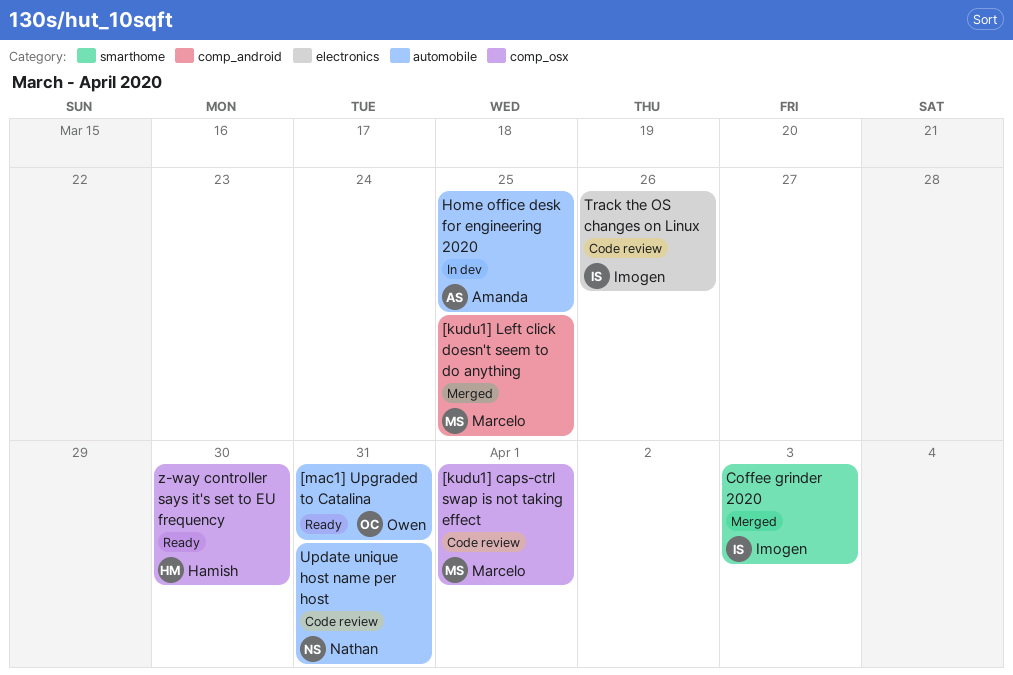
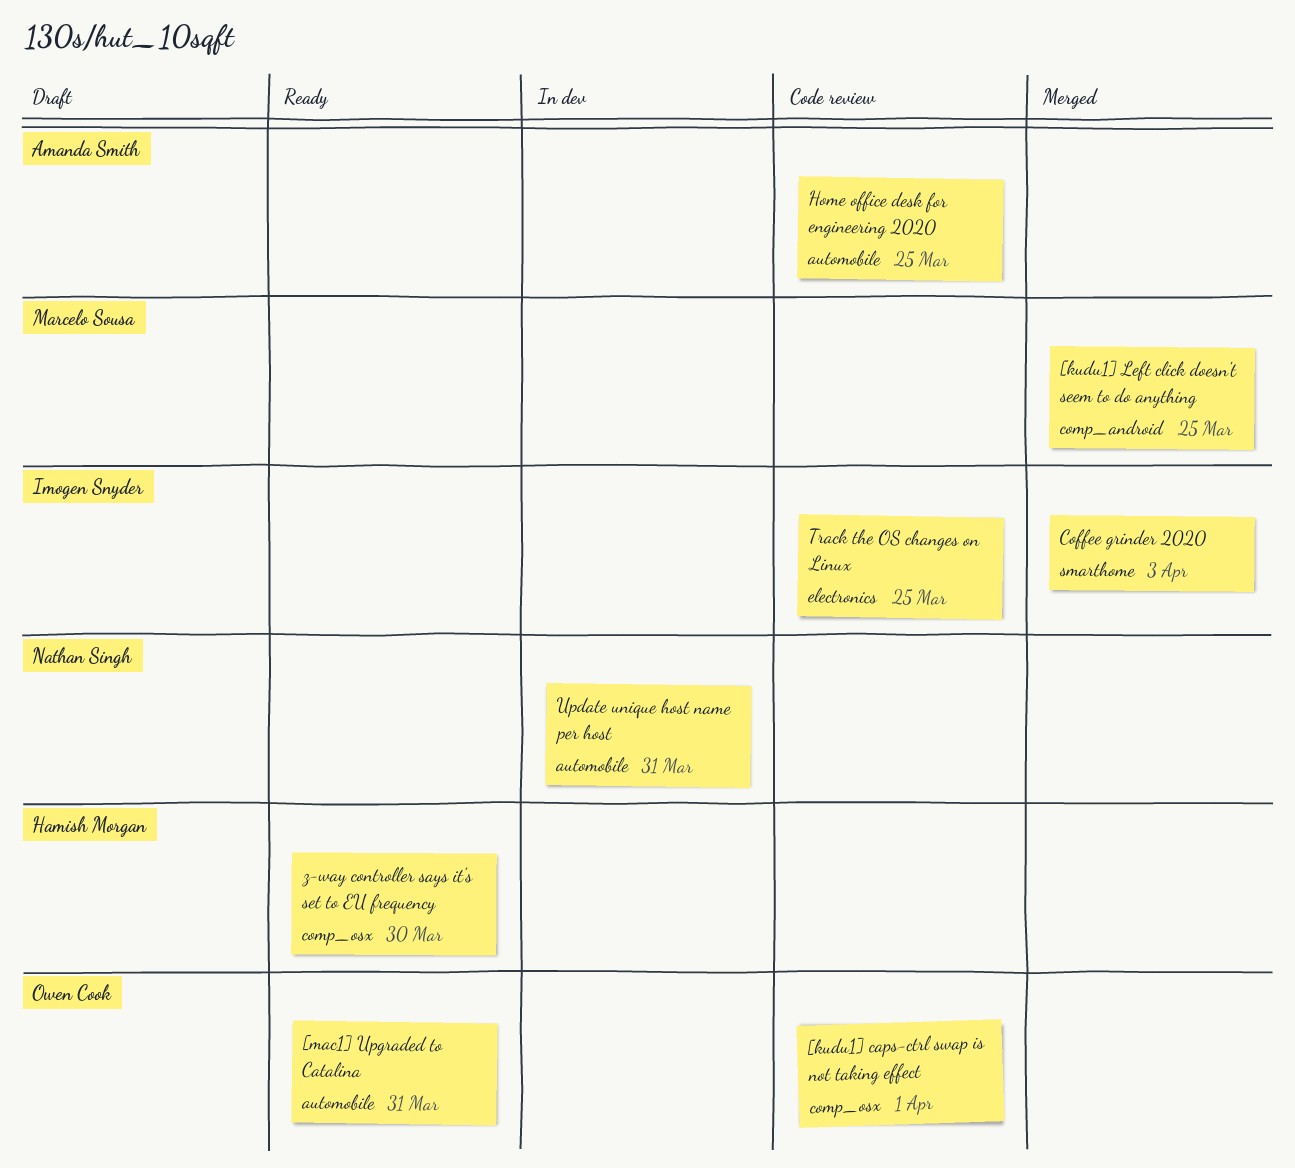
[kudu1] caps-ctrl swap is not taking effect, owner: Marcelo Sousa -> Owen Cook
Home office desk for engineering 2020, status: In dev -> Code review
Track the OS changes on Linux, due: Mar 26 -> Mar 25
Update unique host name per host, status: Code review -> In dev

